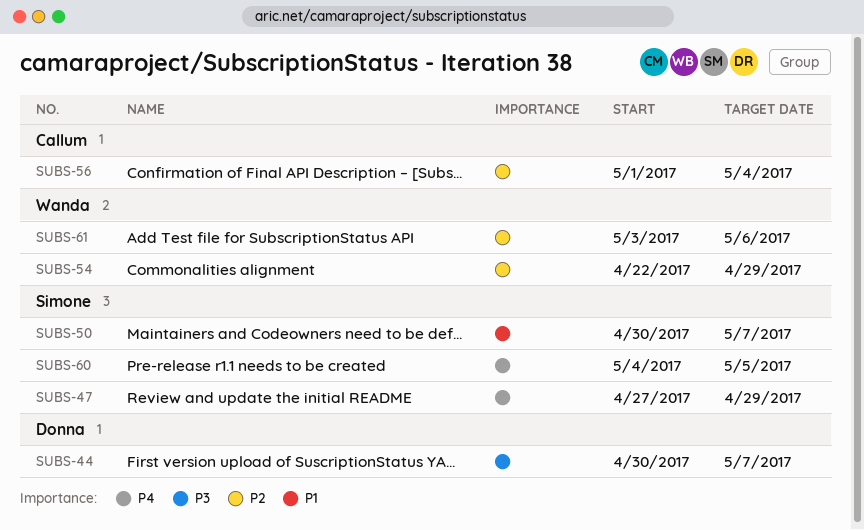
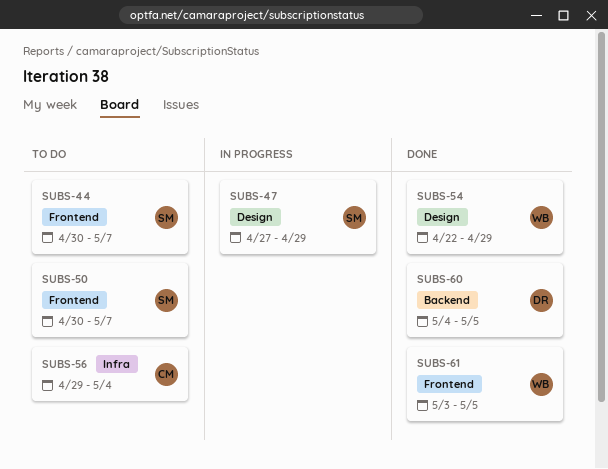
SUBS-44, owner: Donna -> Simone
SUBS-56, start: May 1 -> Apr 29
SUBS-60, owner: Simone -> Donna
SUBS-61, due: May 6 -> May 5

